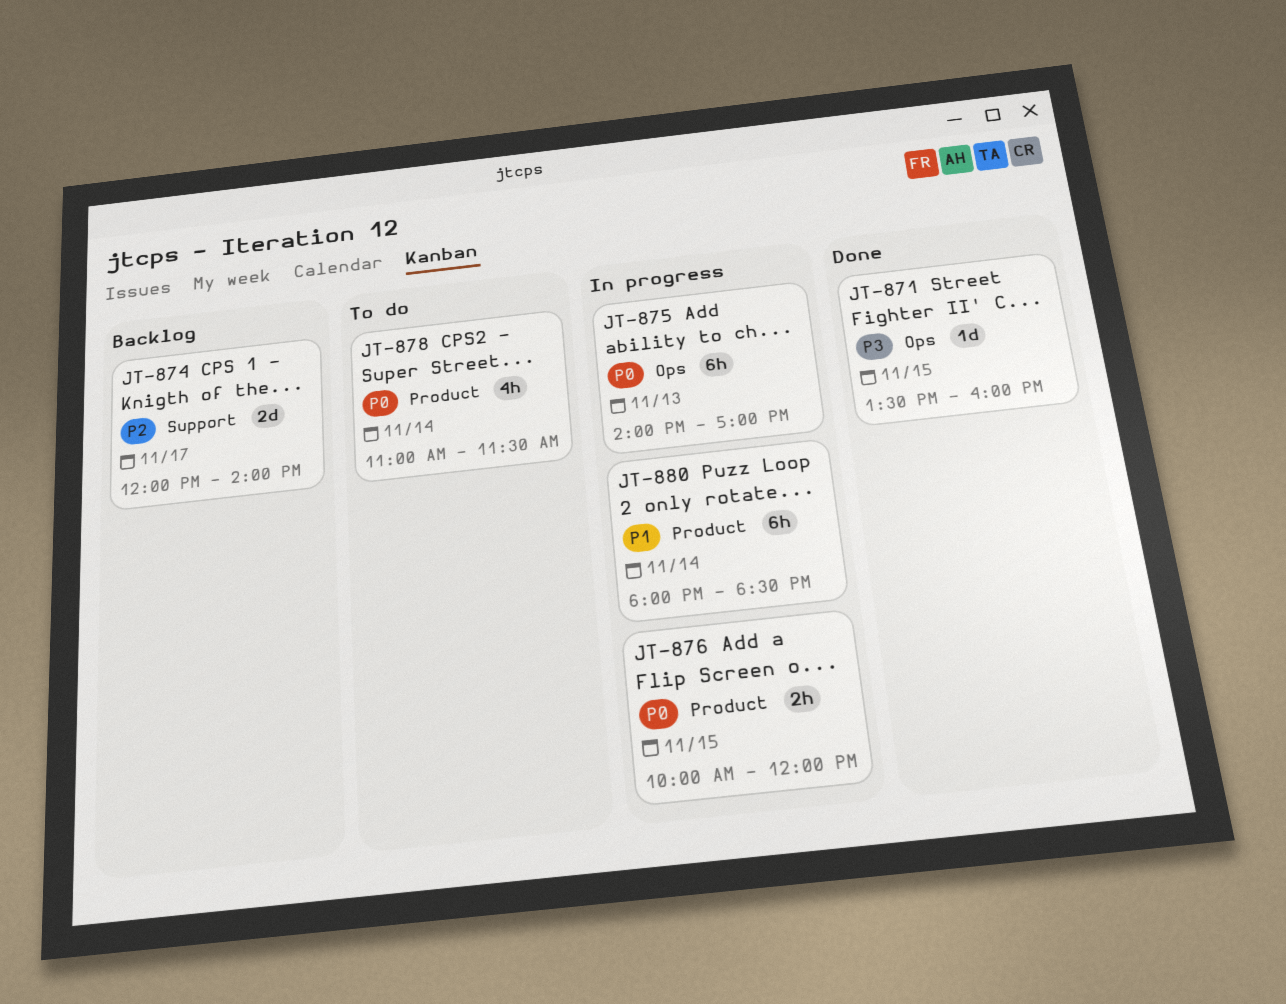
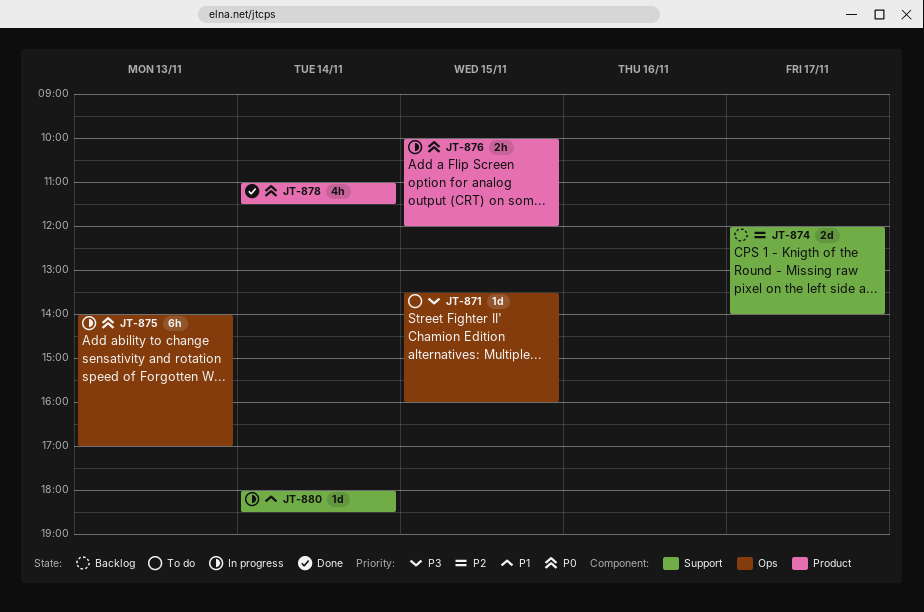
JT-871, status: Done -> To do
JT-878, status: To do -> Done
JT-880, label: Product -> Support
JT-880, estimate: 6h -> 1d

